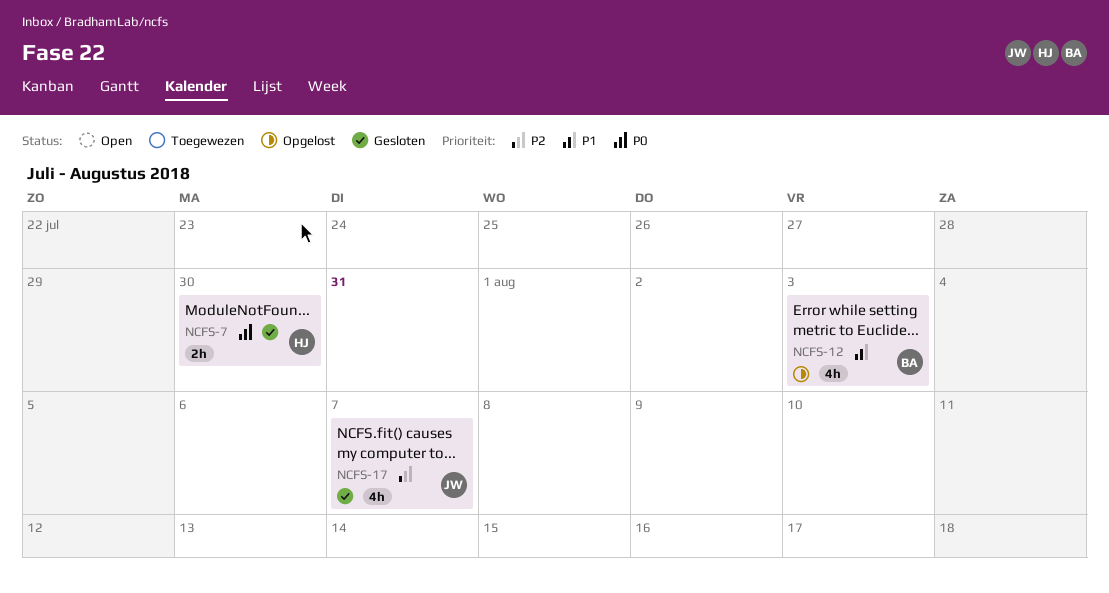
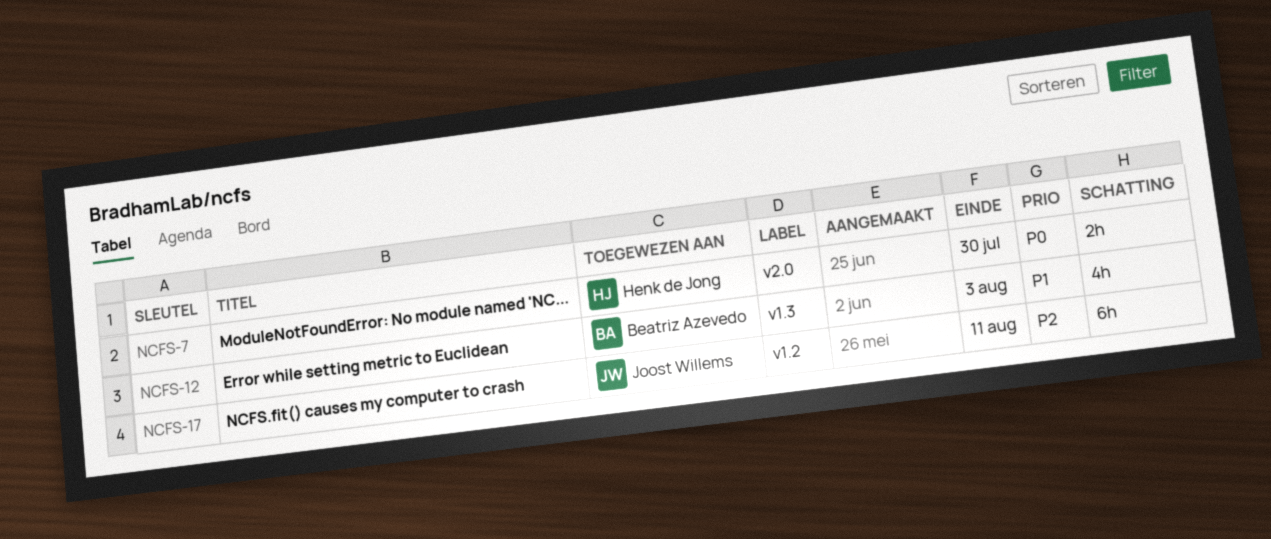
NCFS-17, estimate: 4h -> 6h
NCFS-17, due: Aug 7 -> Aug 11

